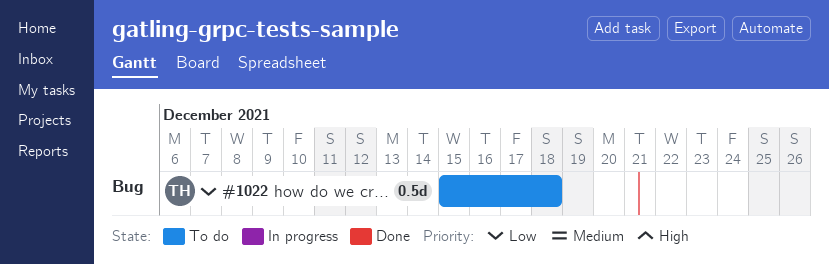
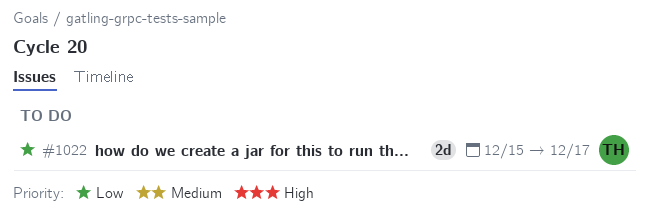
#1022, estimate: 0.5d -> 2d
#1022, due: Dec 18 -> Dec 17

